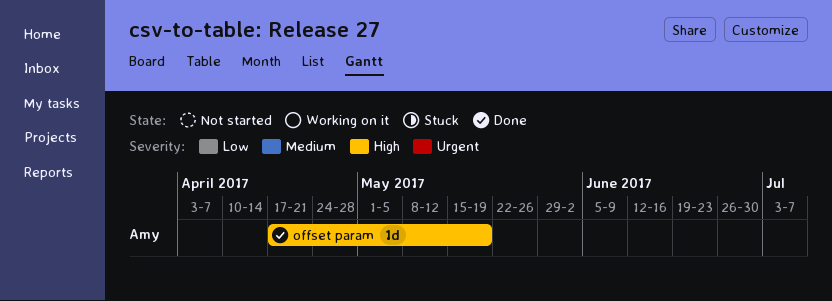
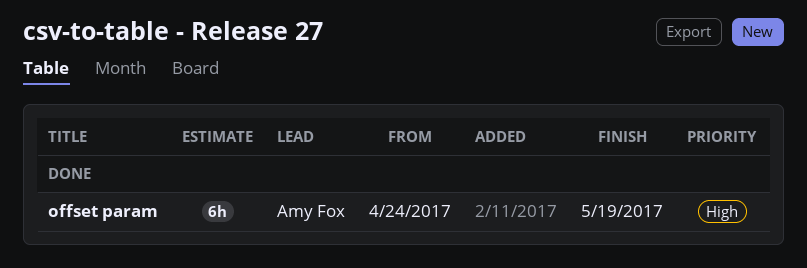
offset param, estimate: 1d -> 6h
offset param, start: Apr 17 -> Apr 24

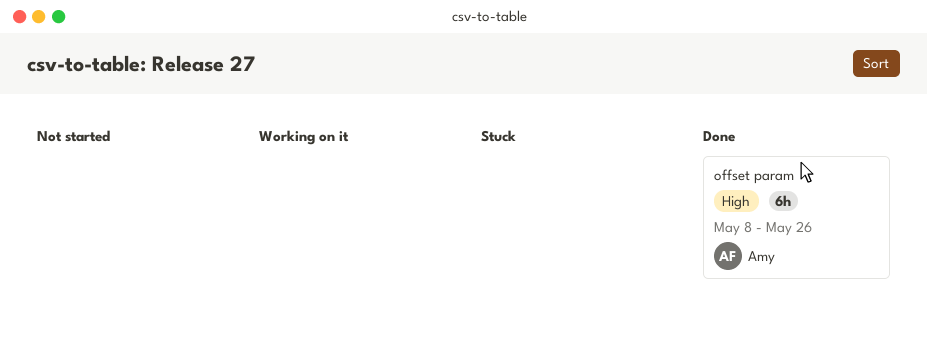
offset param, start: Apr 24 -> May 8
offset param, due: May 19 -> May 26

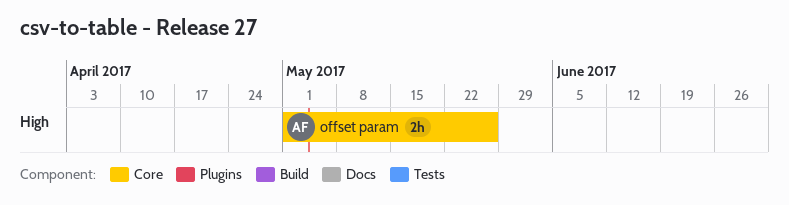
offset param, estimate: 6h -> 2h
offset param, start: May 8 -> May 1

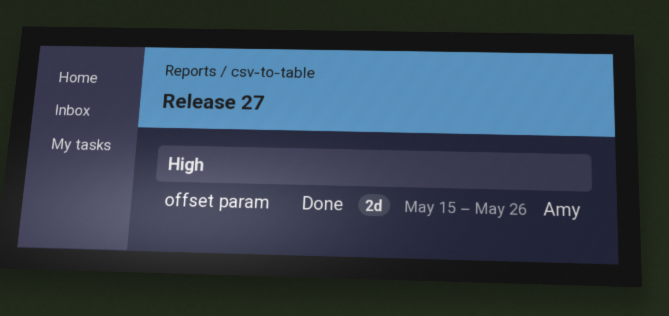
offset param, estimate: 2h -> 2d
offset param, start: May 1 -> May 15

